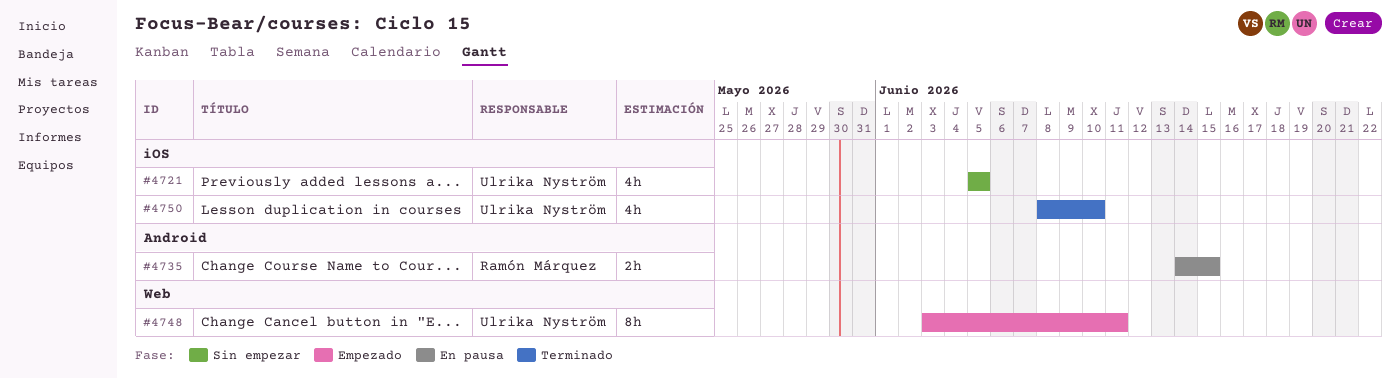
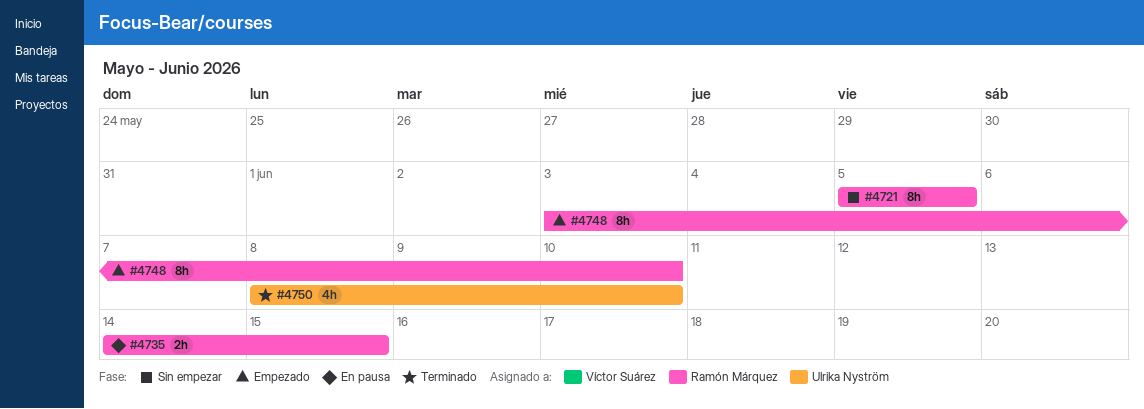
#4721, owner: Ulrika Nyström -> Ramón Márquez
#4721, estimate: 4h -> 8h
#4748, owner: Ulrika Nyström -> Ramón Márquez
#4748, due: Jun 11 -> Jun 10

